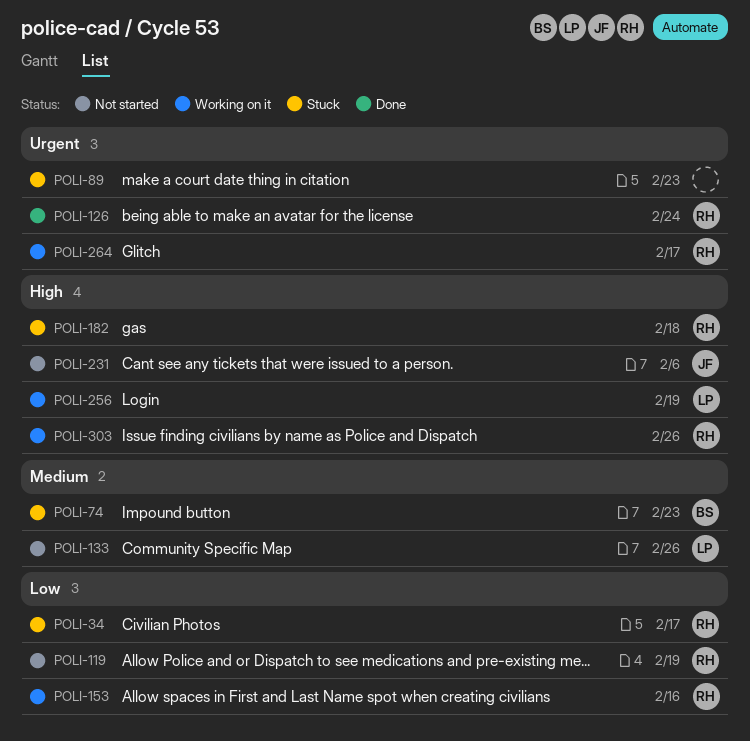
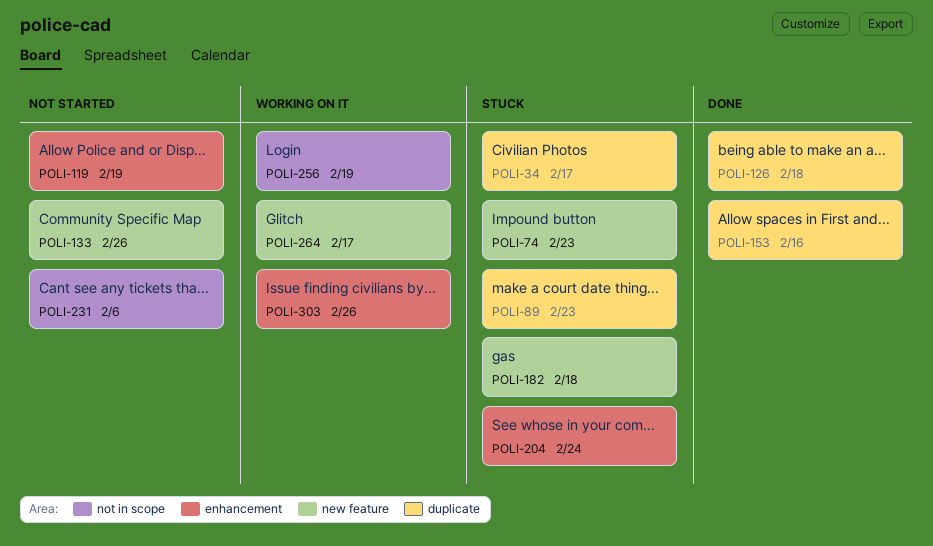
POLI-126, due: Feb 24 -> Feb 18
POLI-153, status: Working on it -> Done
POLI-204: none -> present

